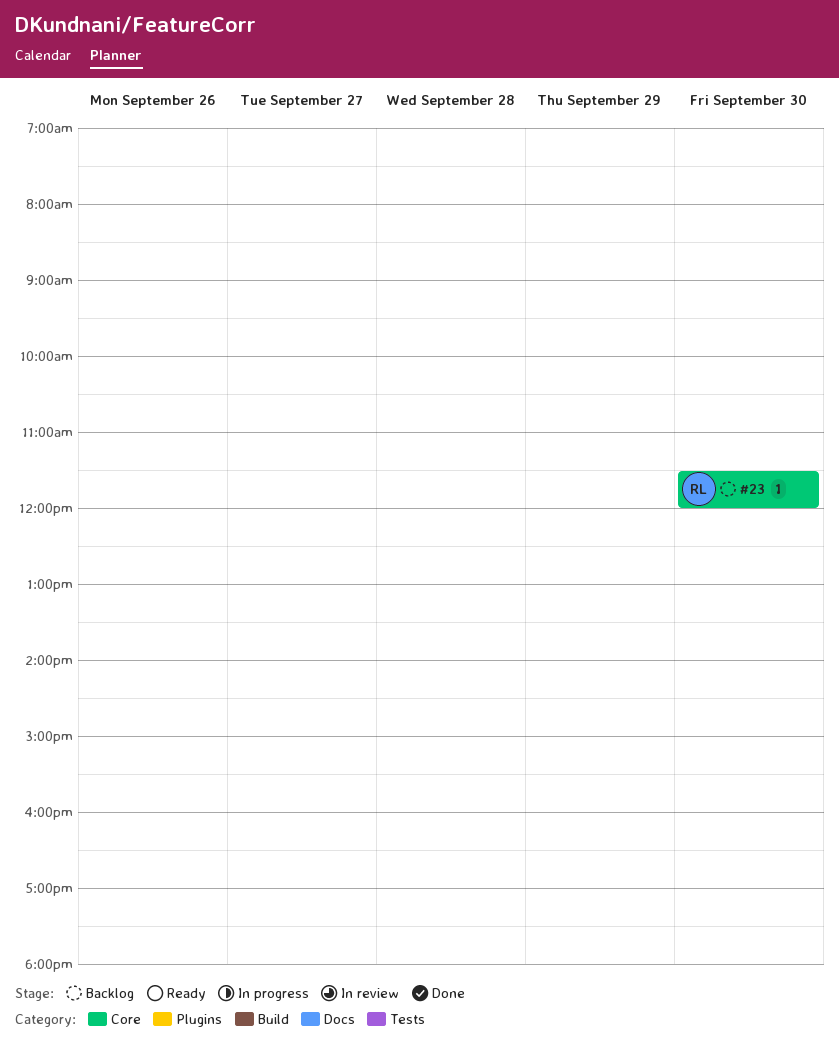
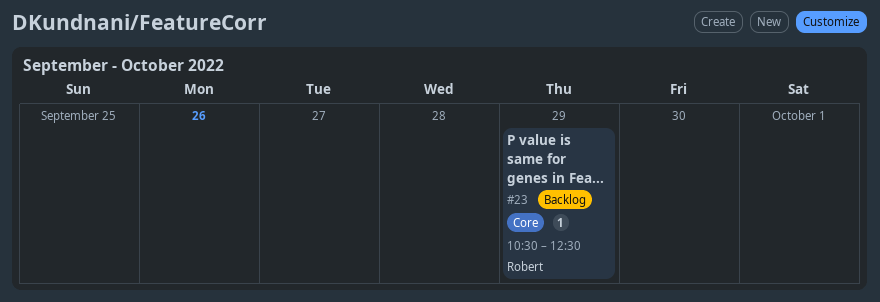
#23, day: Sep 30 -> Sep 29
#23, begins: 11:30 -> 10:30
#23, ends: 12:00 -> 12:30

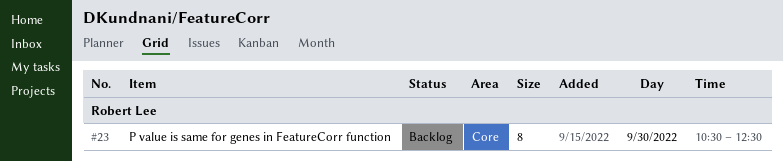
#23, estimate: 1 -> 8
#23, day: Sep 29 -> Sep 30

